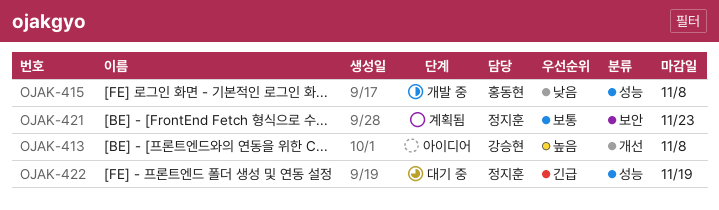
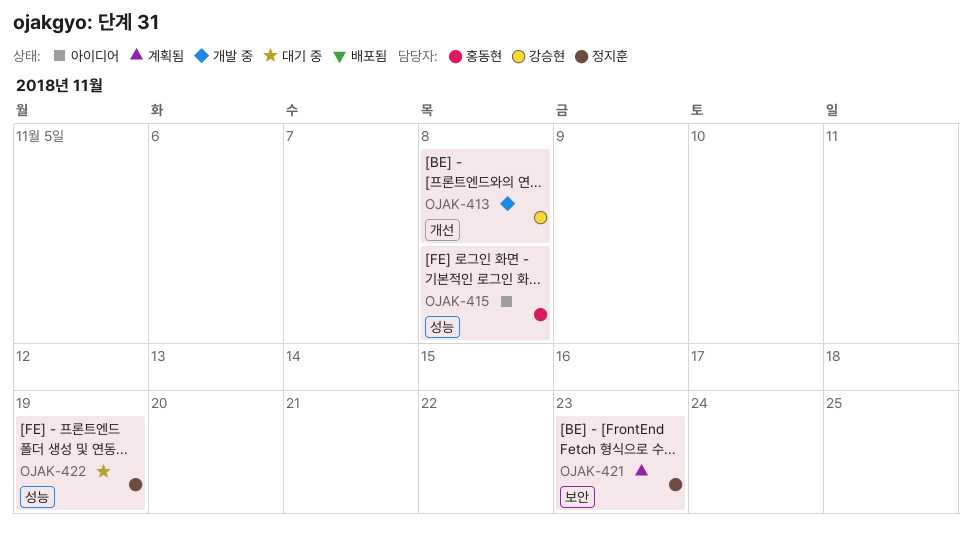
OJAK-413, status: 아이디어 -> 개발 중
OJAK-415, status: 개발 중 -> 아이디어

